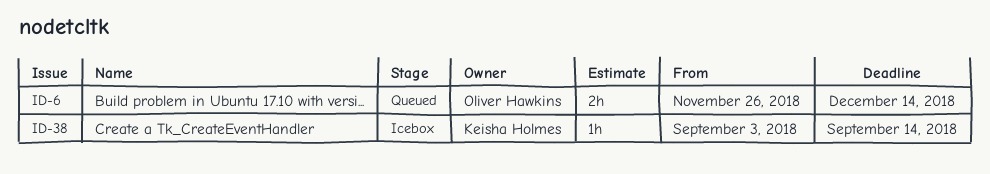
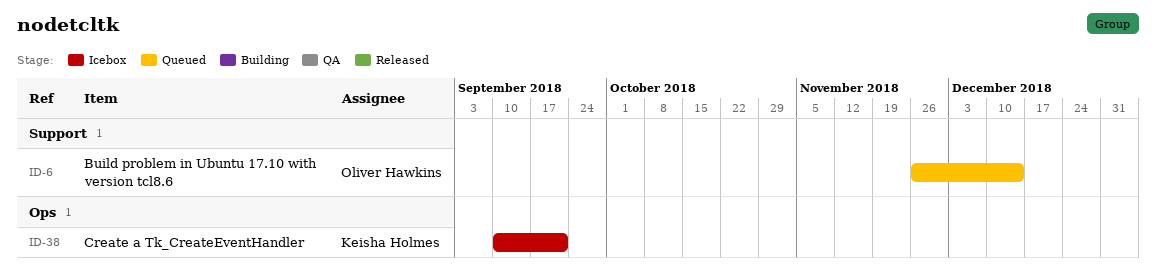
ID-38, start: Sep 3 -> Sep 10
ID-38, due: Sep 14 -> Sep 21

